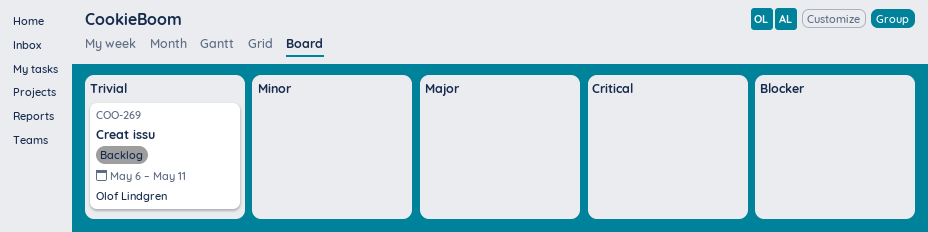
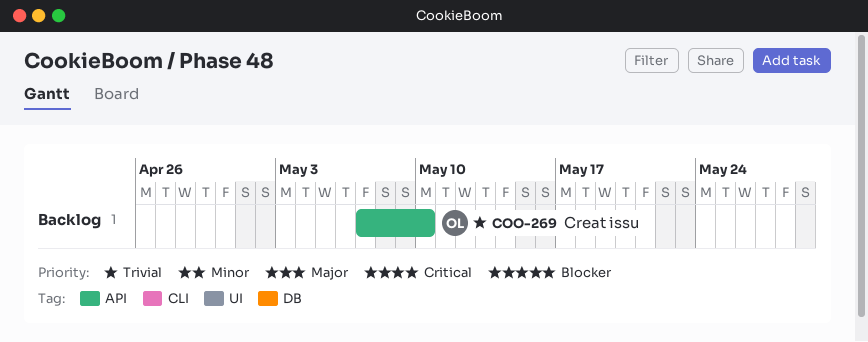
COO-269, start: May 6 -> May 7
COO-269, due: May 11 -> May 10

